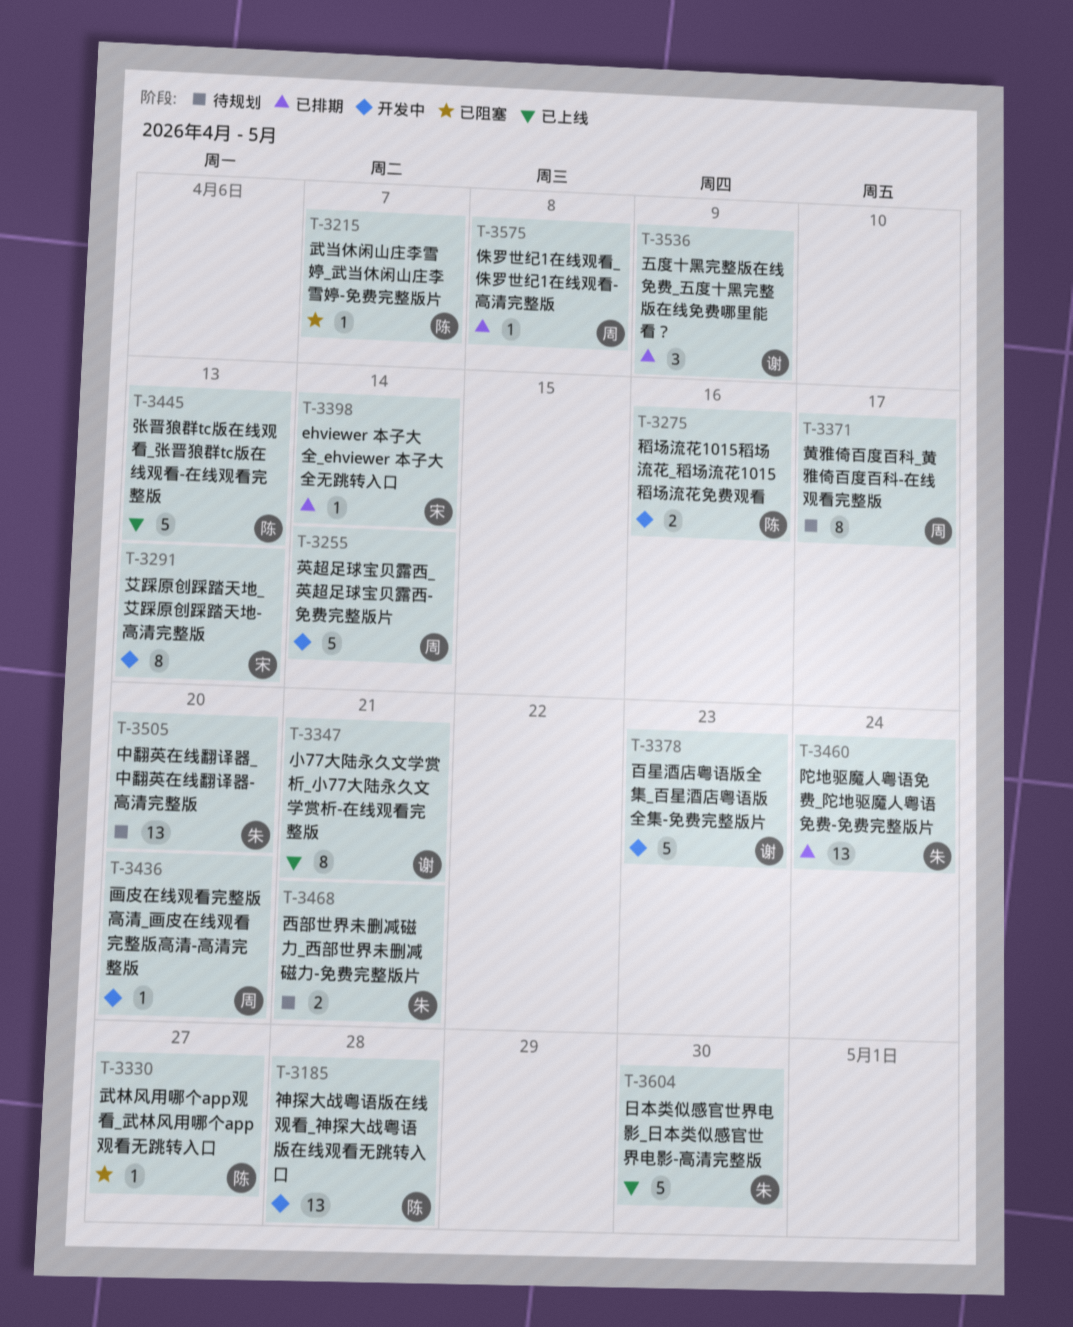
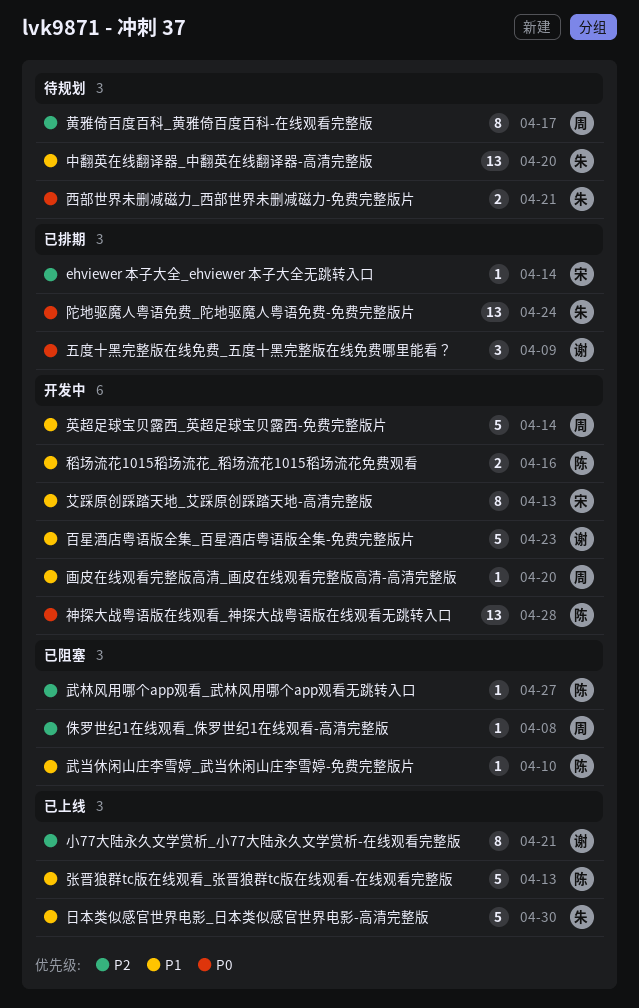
侏罗世纪1在线观看_侏罗世纪1在线观看-高清完整版, status: 已排期 -> 已阻塞
武当休闲山庄李雪婷_武当休闲山庄李雪婷-免费完整版片, due: Apr 7 -> Apr 10

